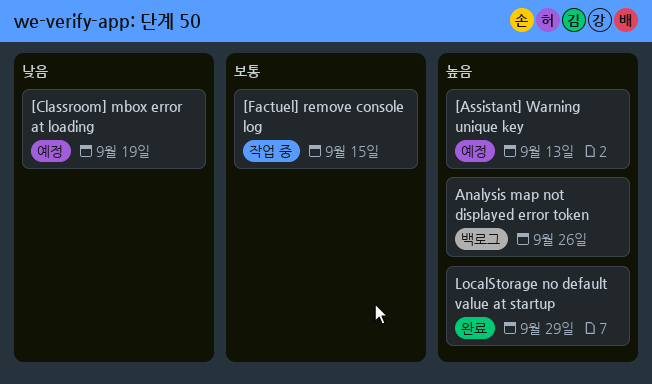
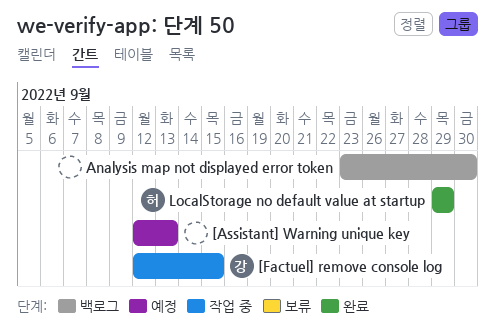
[Classroom] mbox error at loading: present -> none
Analysis map not displayed error token, due: Sep 26 -> Sep 30

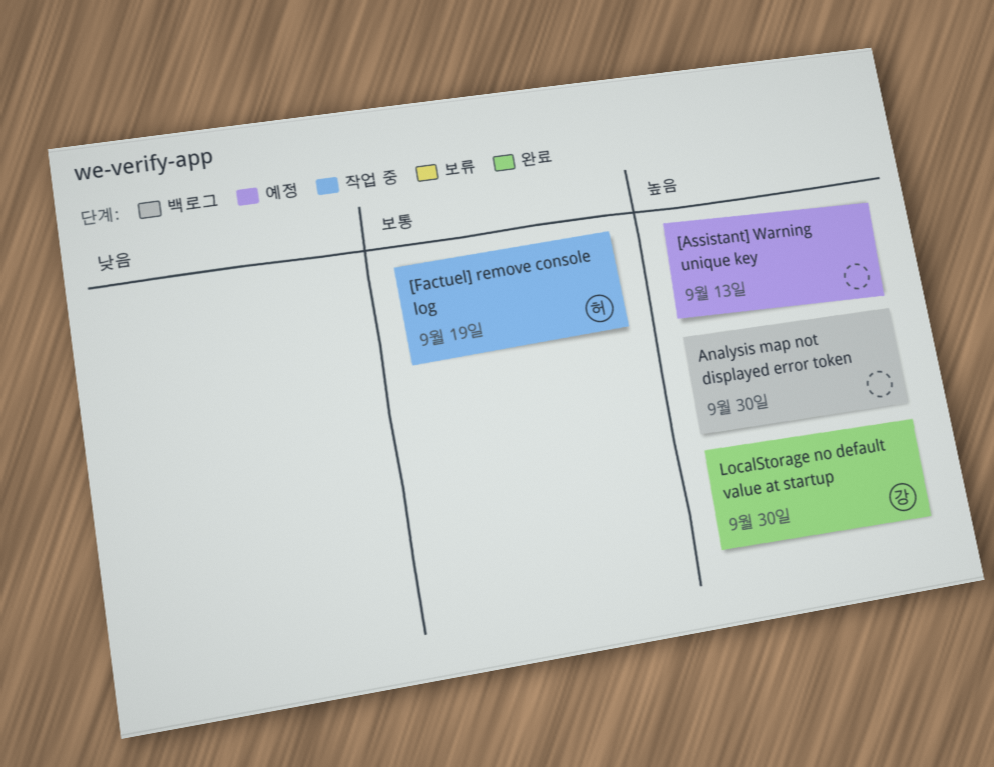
[Factuel] remove console log, owner: 강 -> 허
[Factuel] remove console log, due: Sep 15 -> Sep 19
LocalStorage no default value at startup, owner: 허 -> 강
LocalStorage no default value at startup, due: Sep 29 -> Sep 30

